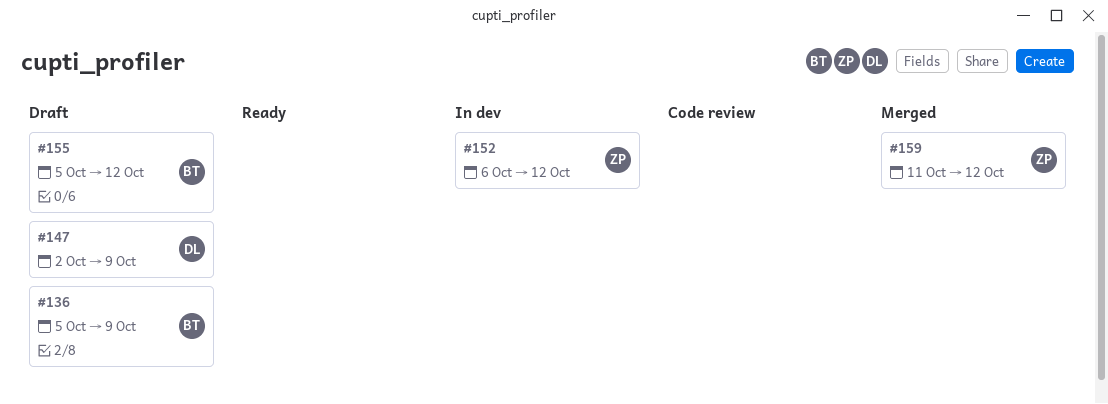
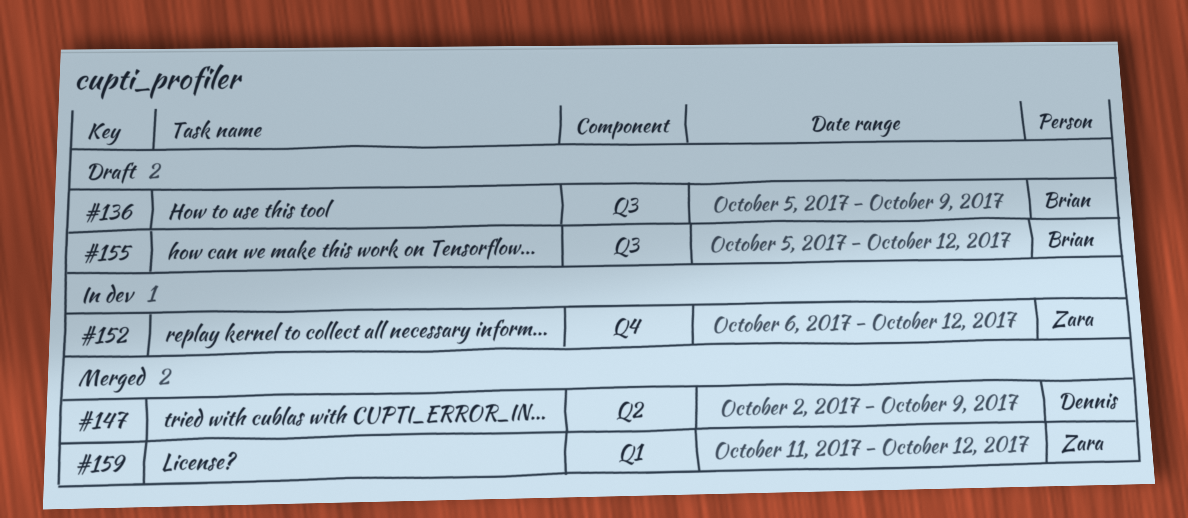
#147, status: Draft -> Merged

